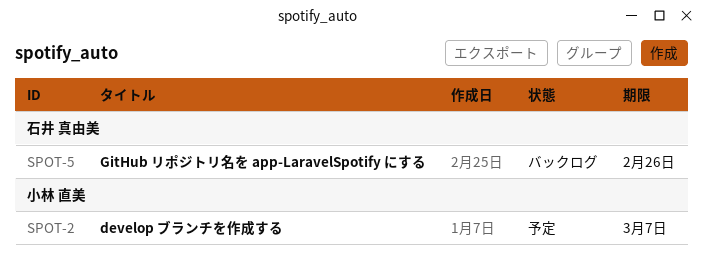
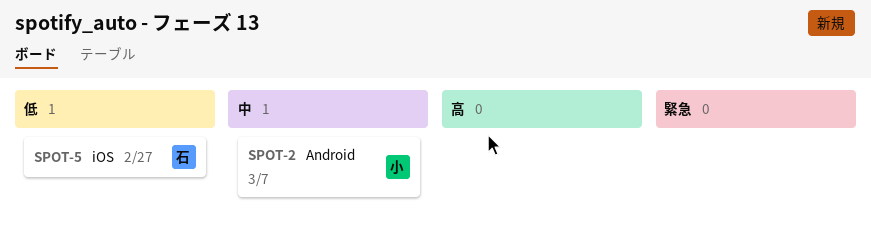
SPOT-5, due: Feb 26 -> Feb 27

